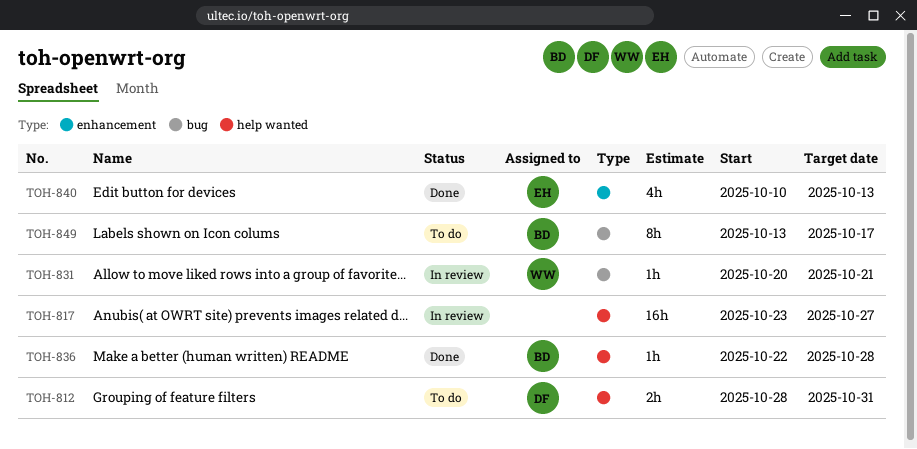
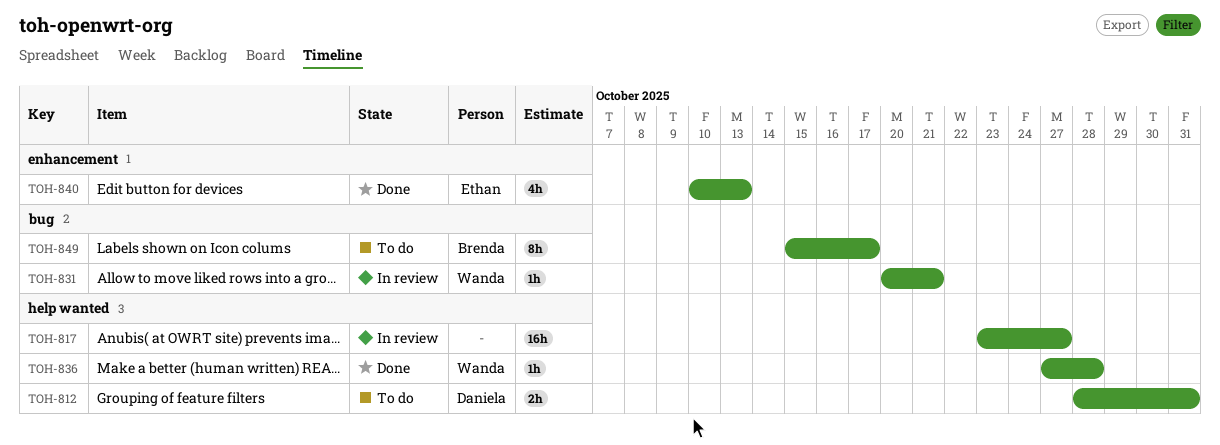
TOH-836, owner: Brenda -> Wanda
TOH-836, start: Oct 22 -> Oct 27
TOH-849, start: Oct 13 -> Oct 15

